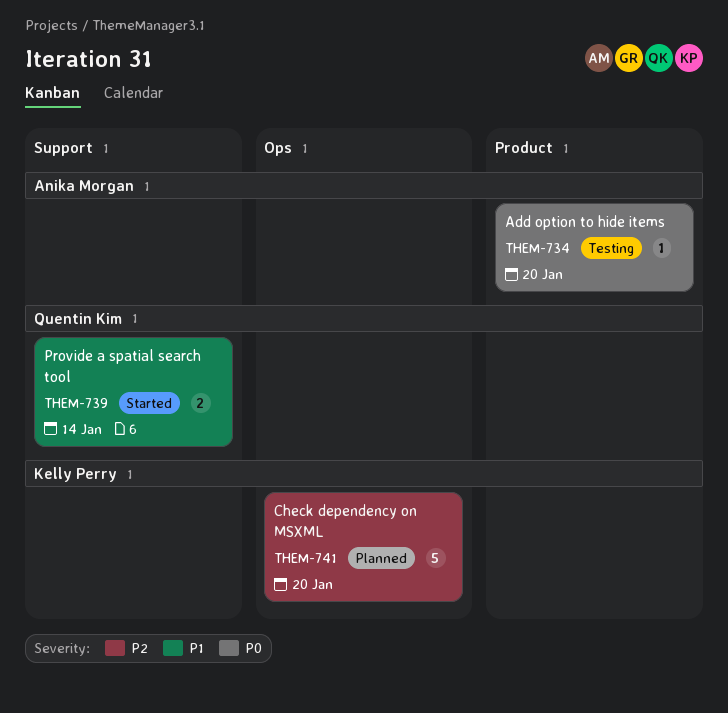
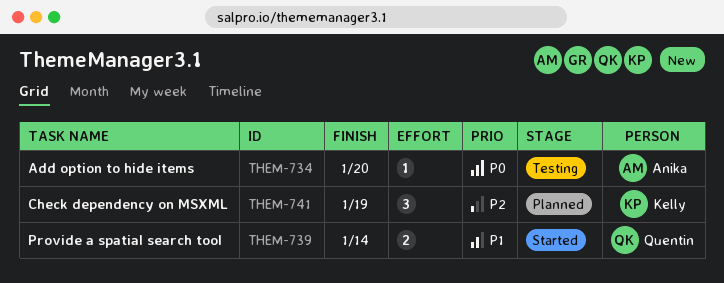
THEM-741, estimate: 5 -> 3
THEM-741, due: Jan 20 -> Jan 19

